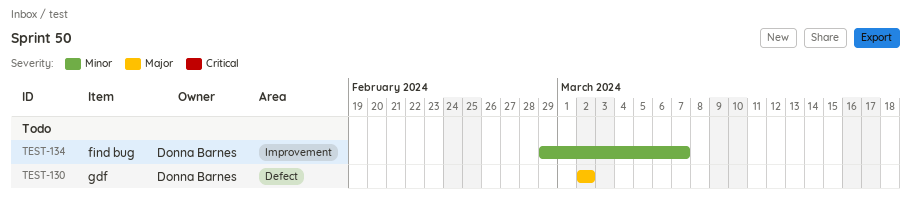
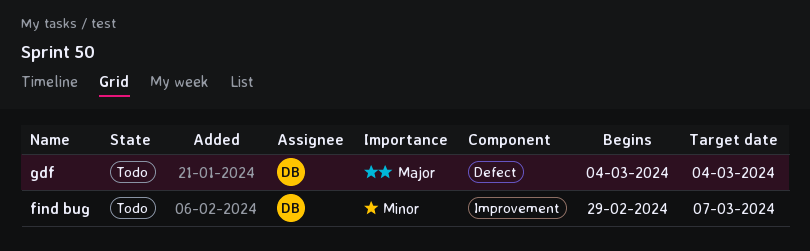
gdf, start: Mar 2 -> Mar 4
gdf, due: Mar 2 -> Mar 4

